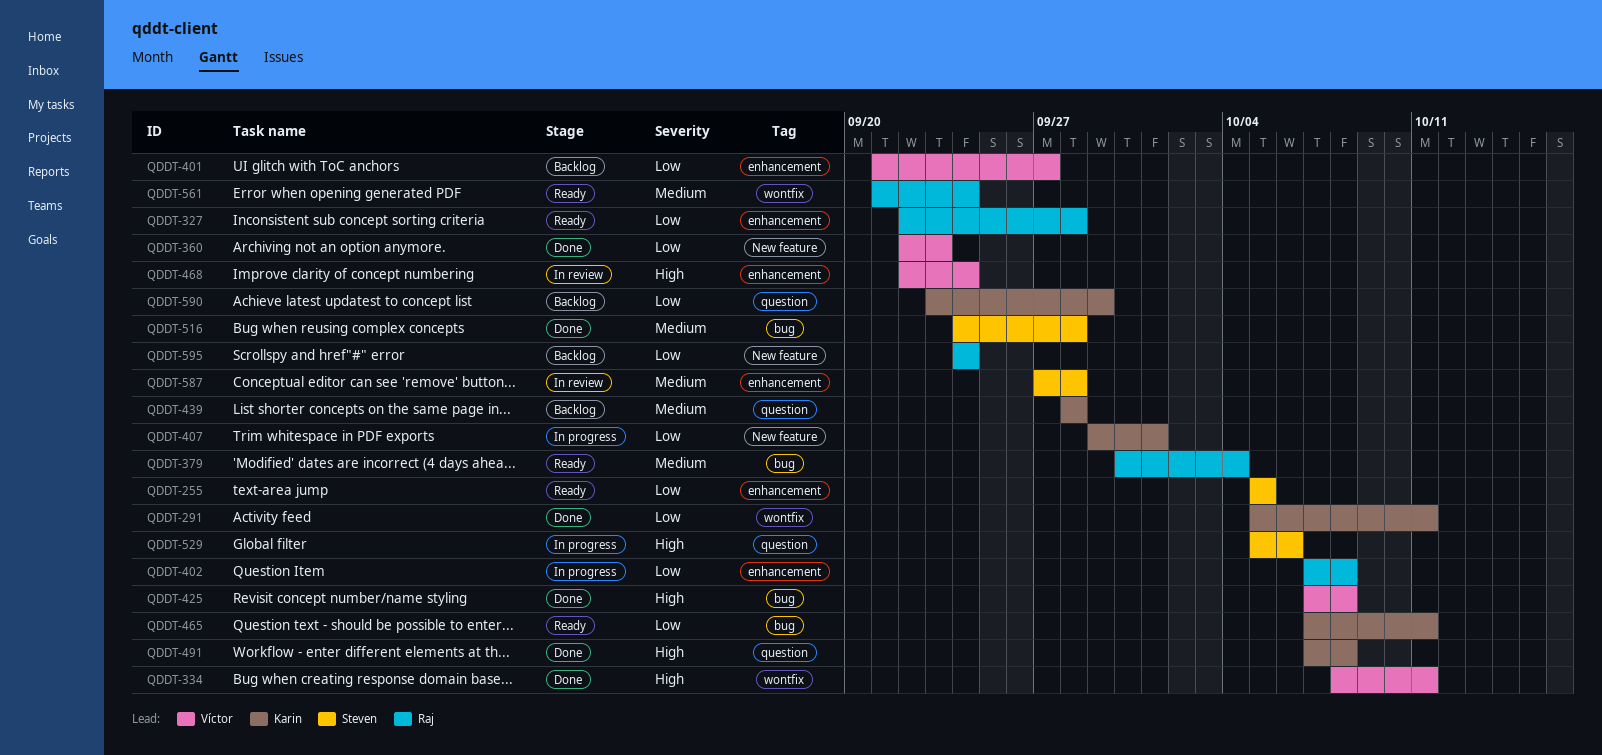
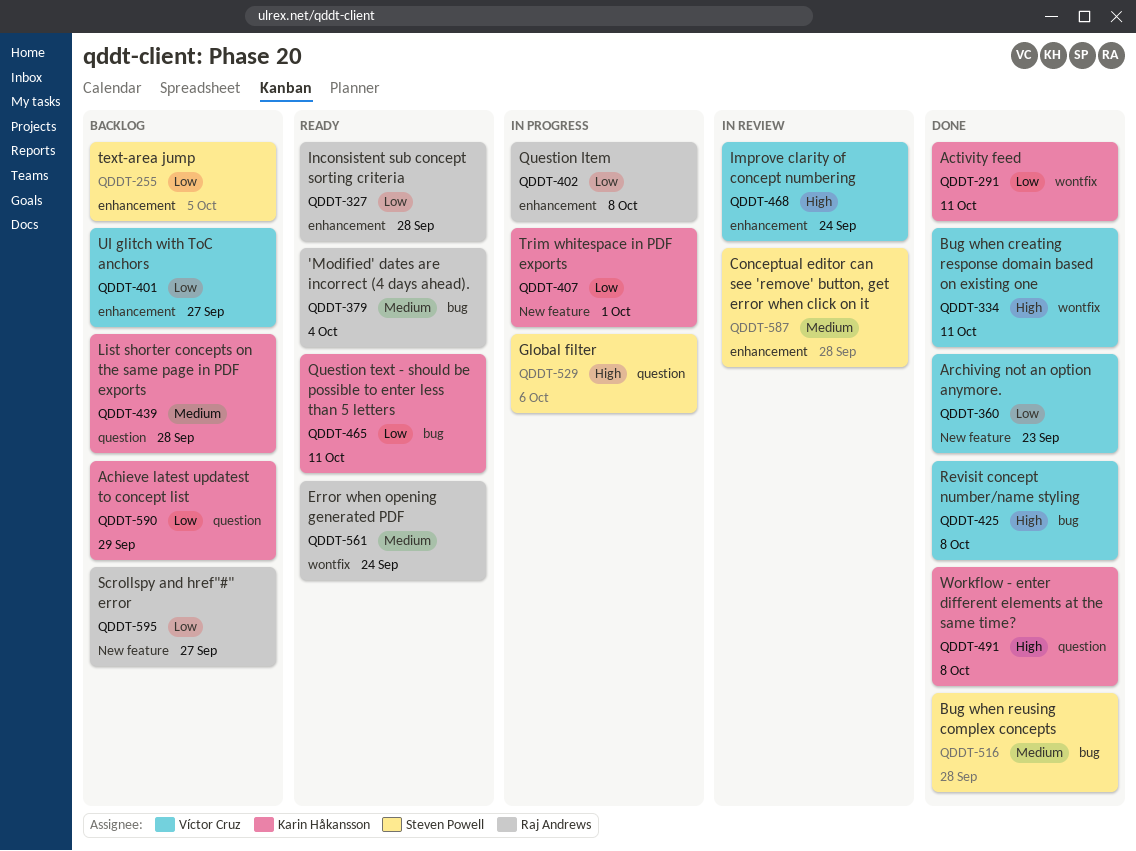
QDDT-255, status: Ready -> Backlog
QDDT-595, due: Sep 24 -> Sep 27

